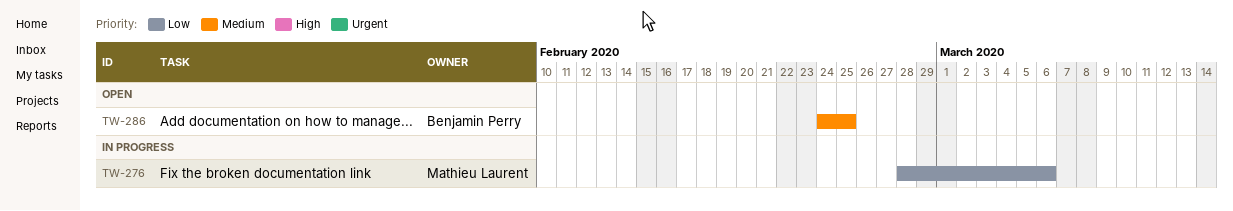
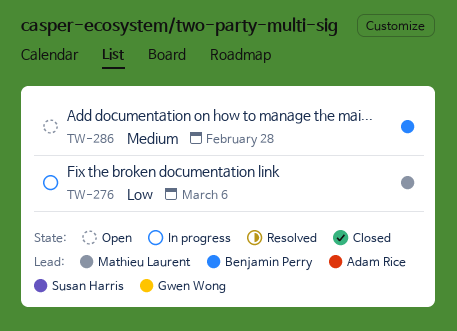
TW-286, due: Feb 25 -> Feb 28

